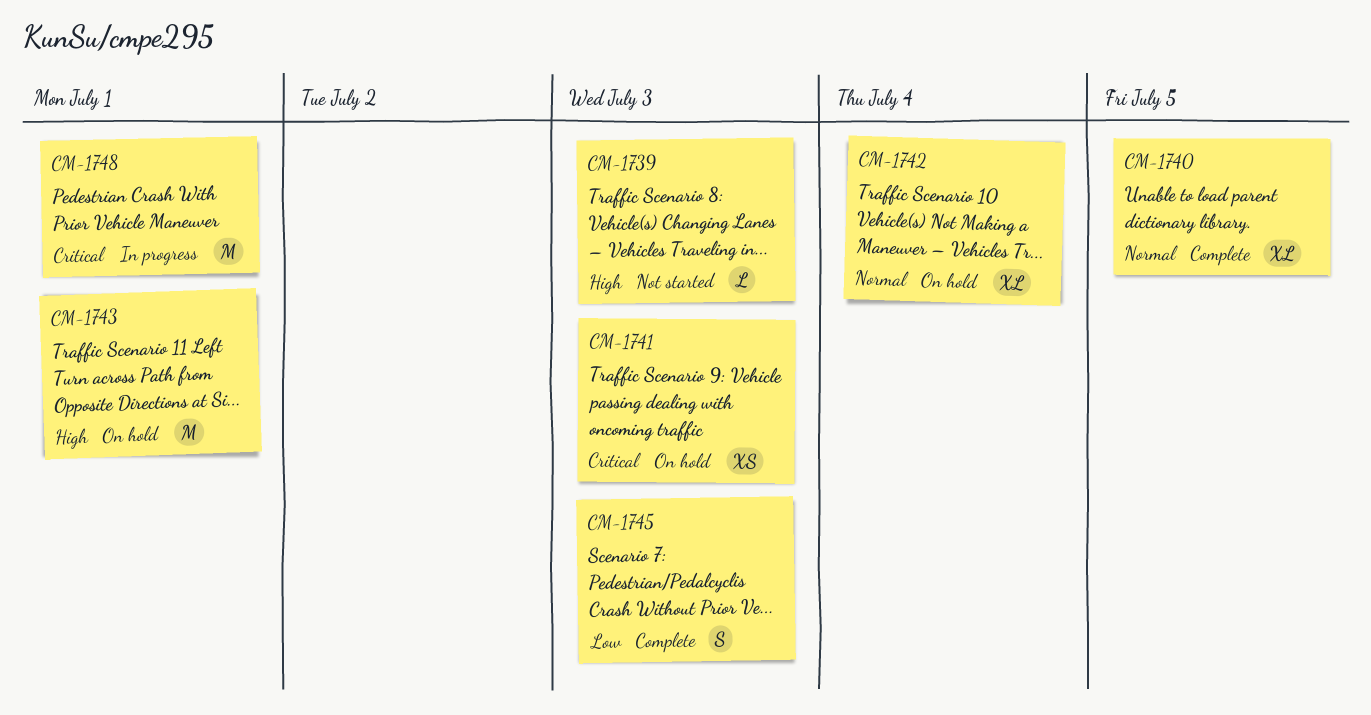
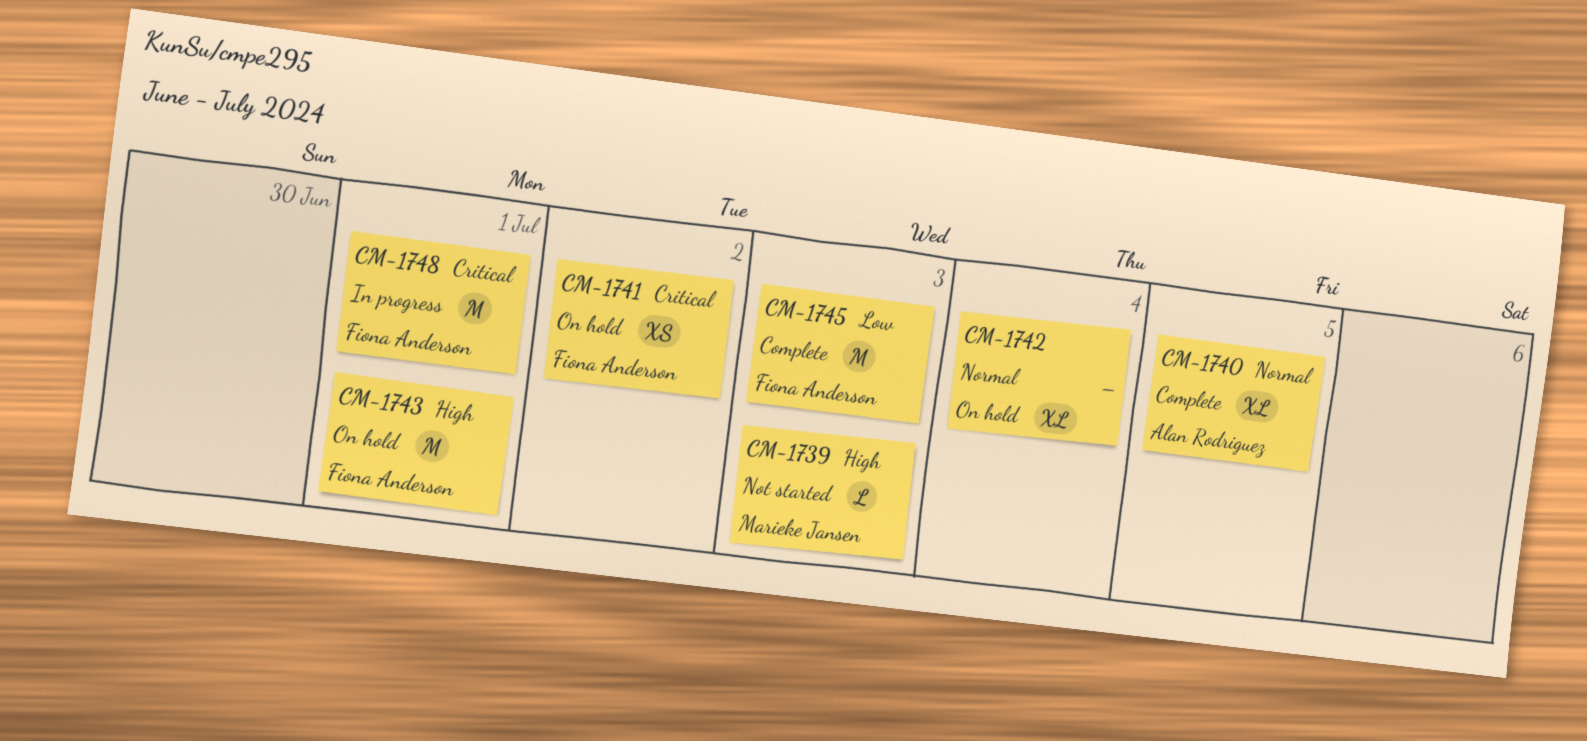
CM-1741, due: Jul 3 -> Jul 2
CM-1745, estimate: S -> M

